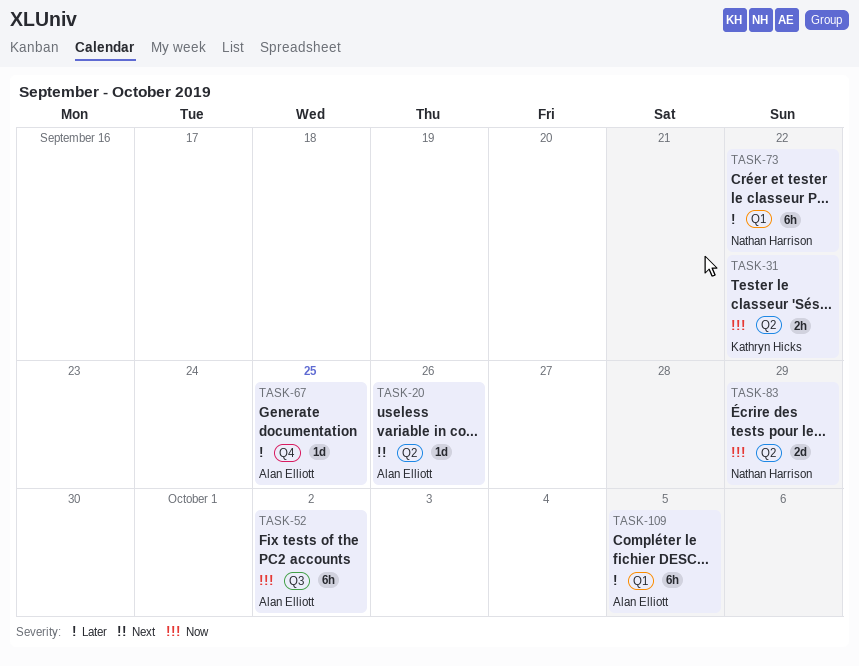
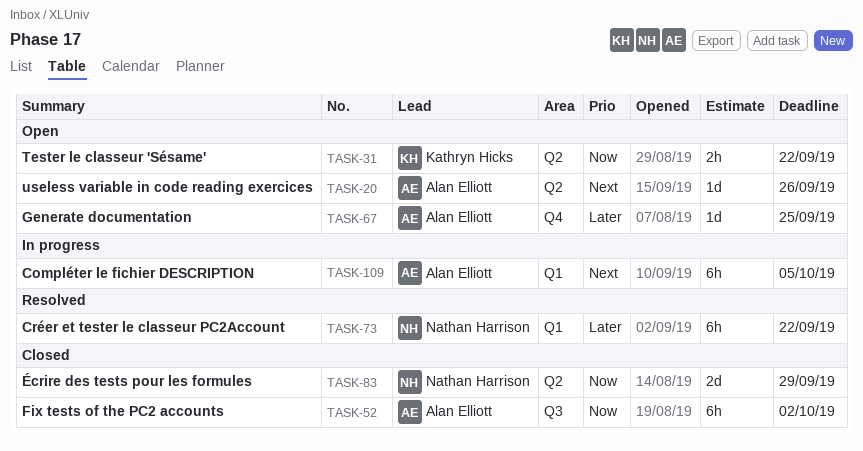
TASK-109, priority: Later -> Next

